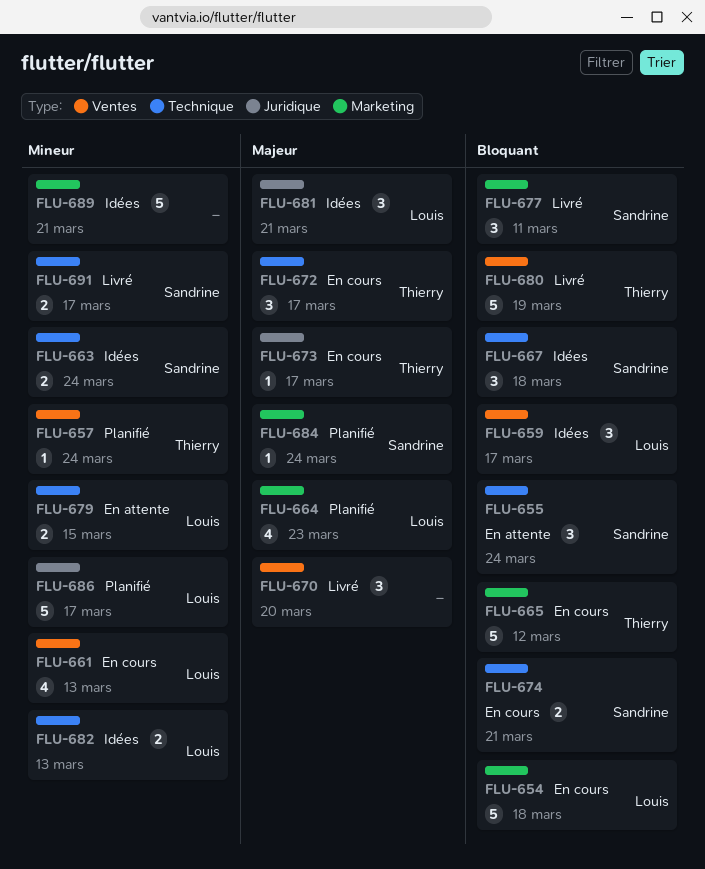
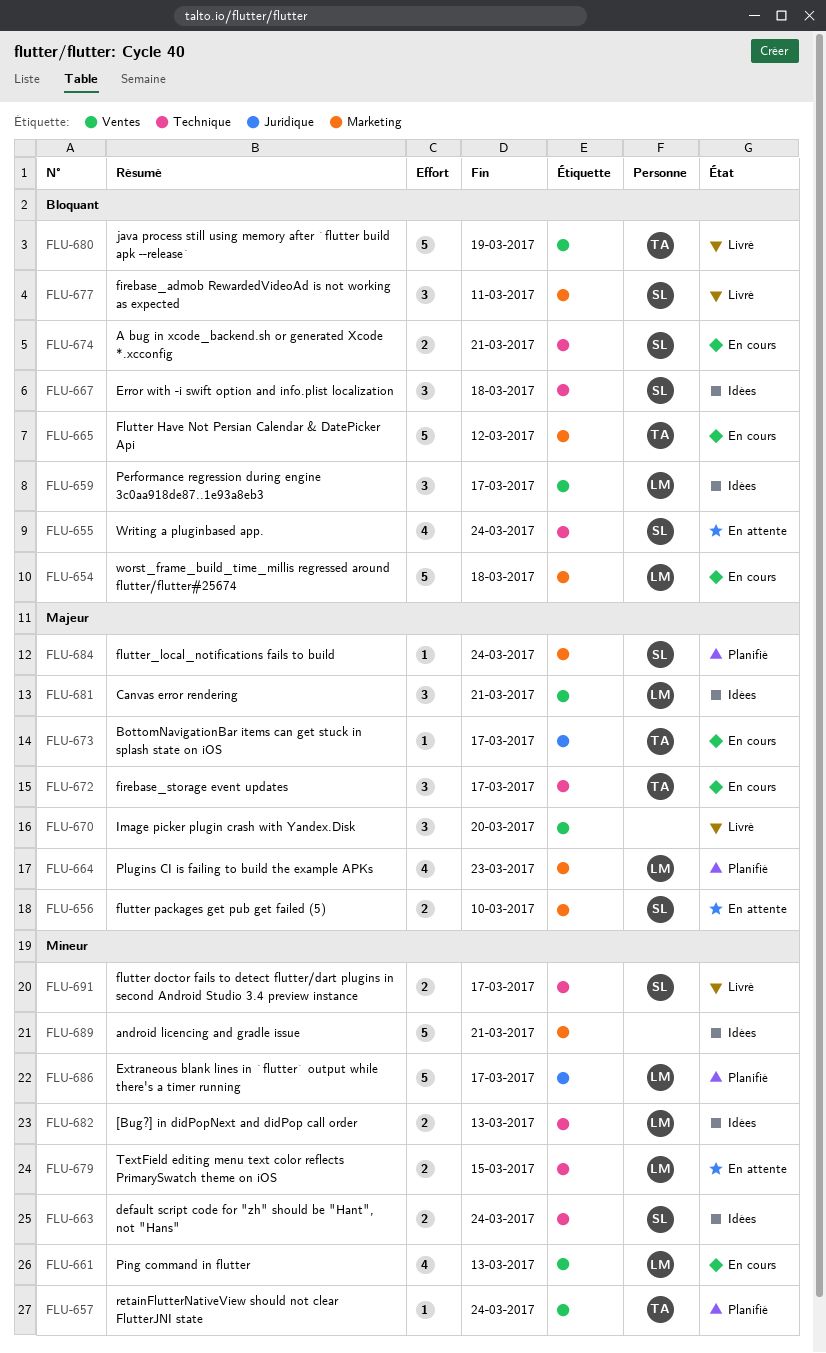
FLU-655, estimate: 3 -> 4
FLU-656: none -> present
FLU-681, label: Juridique -> Ventes

